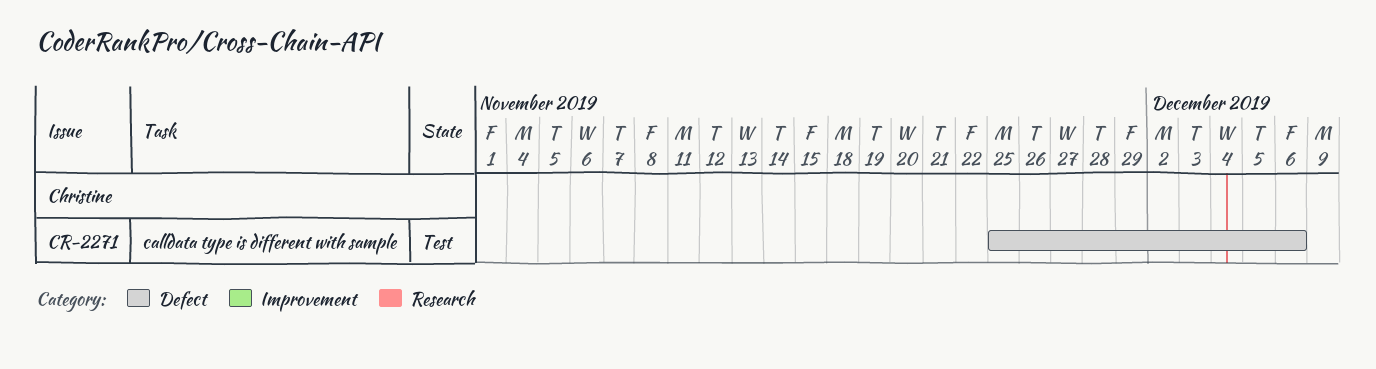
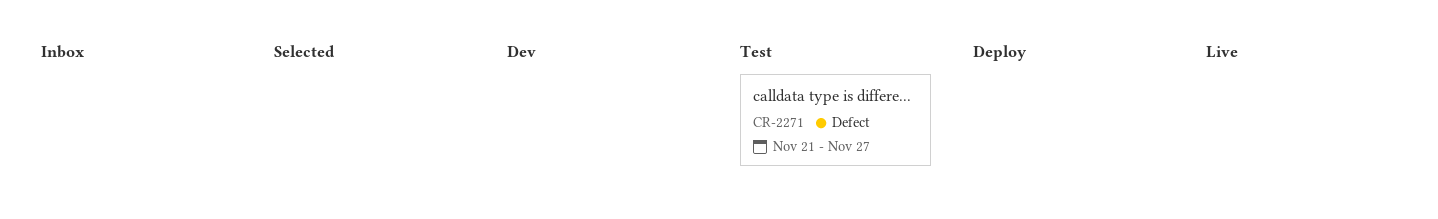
CR-2271, start: Nov 25 -> Nov 21
CR-2271, due: Dec 6 -> Nov 27

